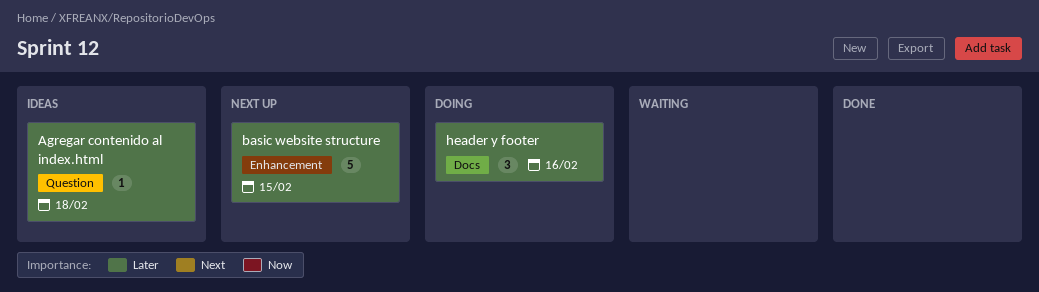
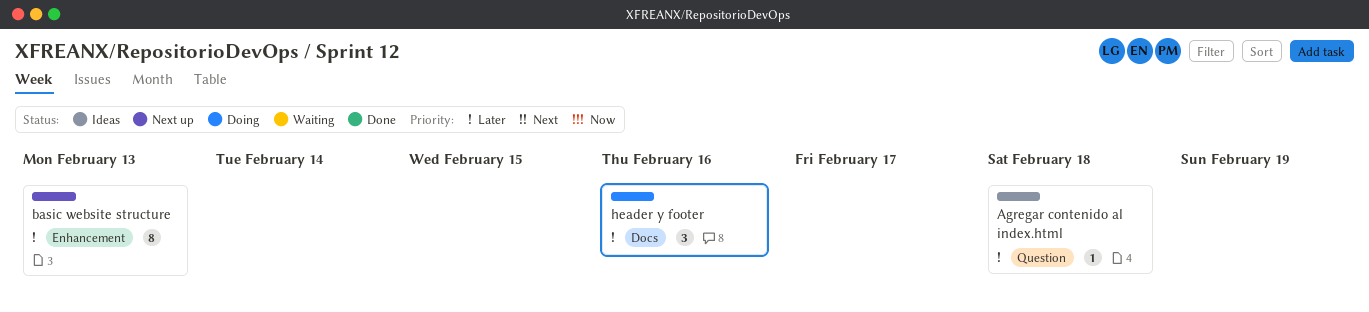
basic website structure, estimate: 5 -> 8
basic website structure, due: Feb 15 -> Feb 13

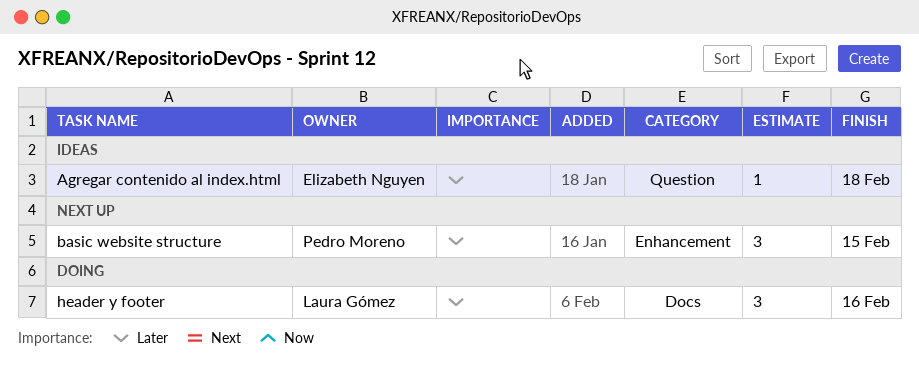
basic website structure, estimate: 8 -> 3
basic website structure, due: Feb 13 -> Feb 15

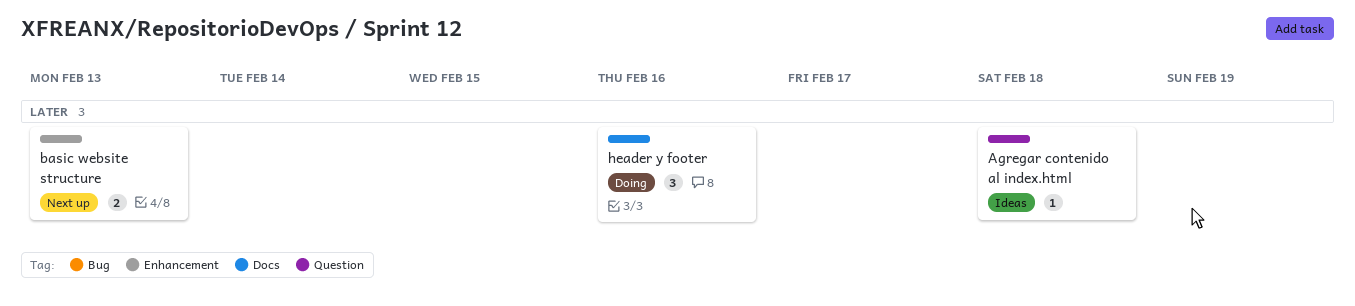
basic website structure, estimate: 3 -> 2
basic website structure, due: Feb 15 -> Feb 13

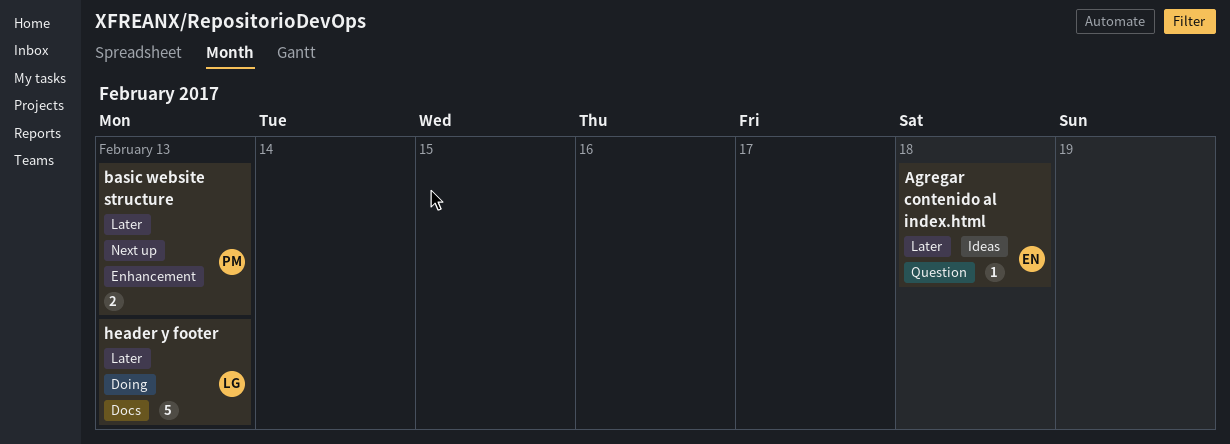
header y footer, estimate: 3 -> 5
header y footer, due: Feb 16 -> Feb 13

